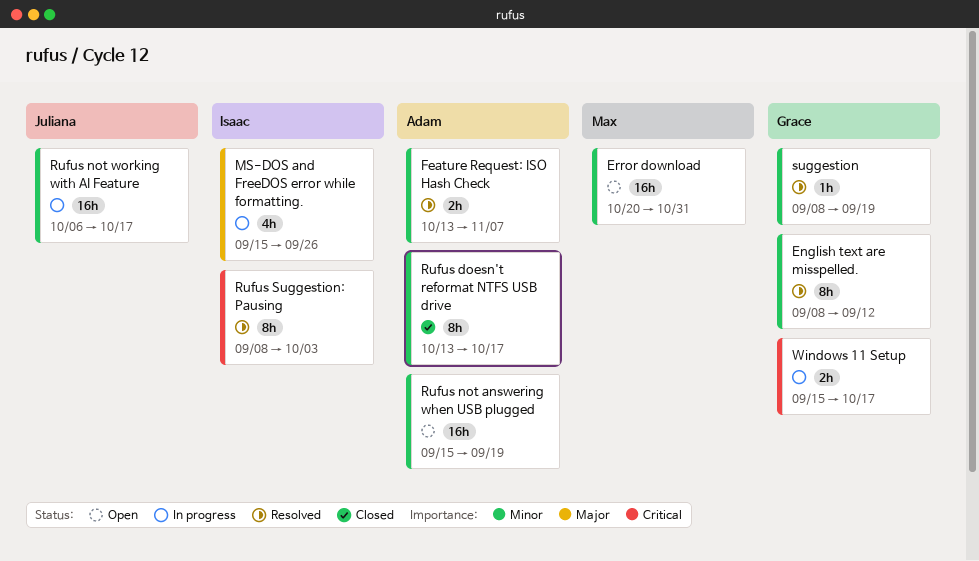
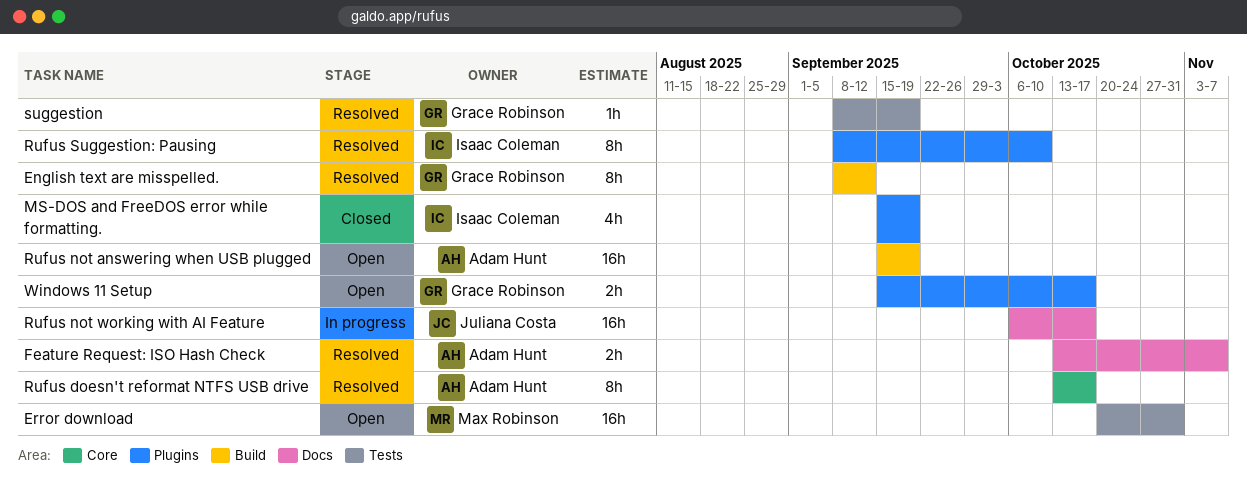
MS-DOS and FreeDOS error while formatting., status: In progress -> Closed
MS-DOS and FreeDOS error while formatting., due: Sep 26 -> Sep 19
Rufus doesn't reformat NTFS USB drive, status: Closed -> Resolved
Rufus Suggestion: Pausing, due: Oct 3 -> Oct 10
Windows 11 Setup, status: In progress -> Open

